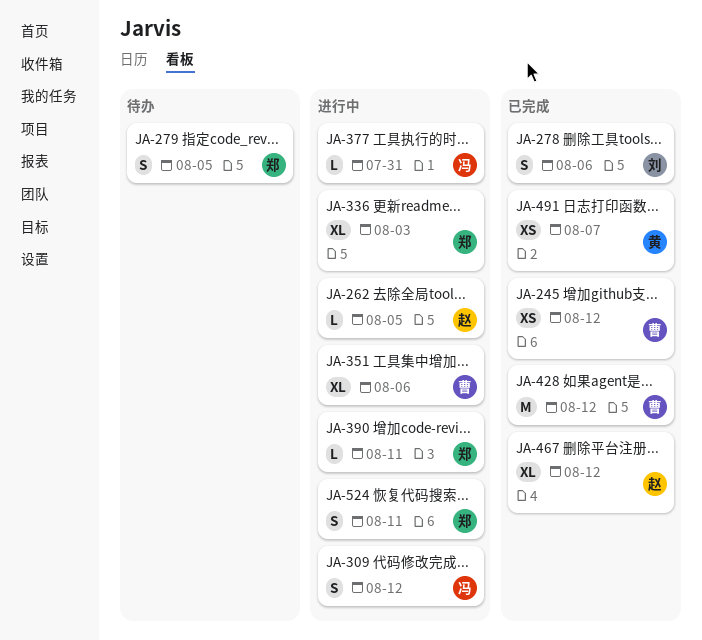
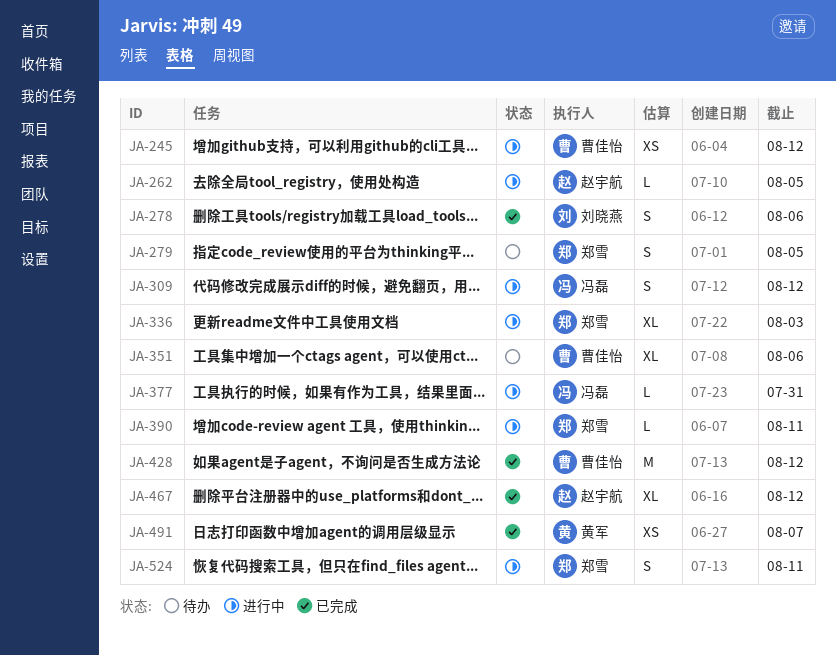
JA-245, status: 已完成 -> 进行中
JA-351, status: 进行中 -> 待办

